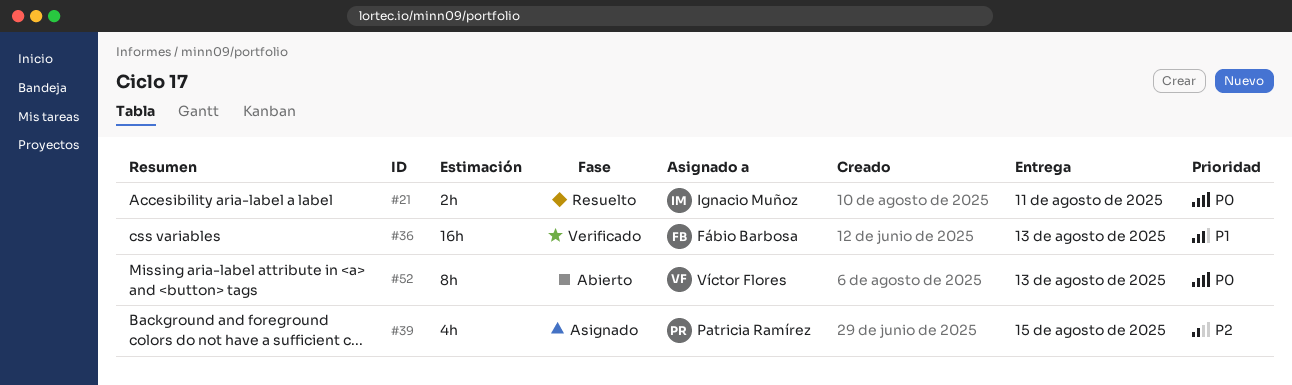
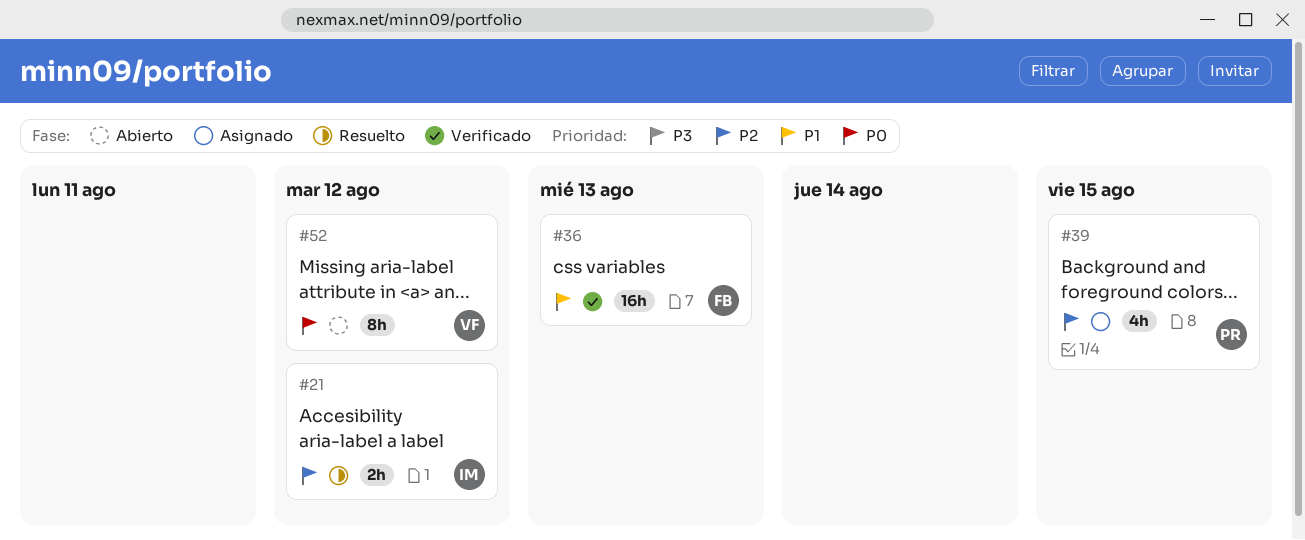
#21, priority: P0 -> P2
#21, due: Aug 11 -> Aug 12
#52, due: Aug 13 -> Aug 12

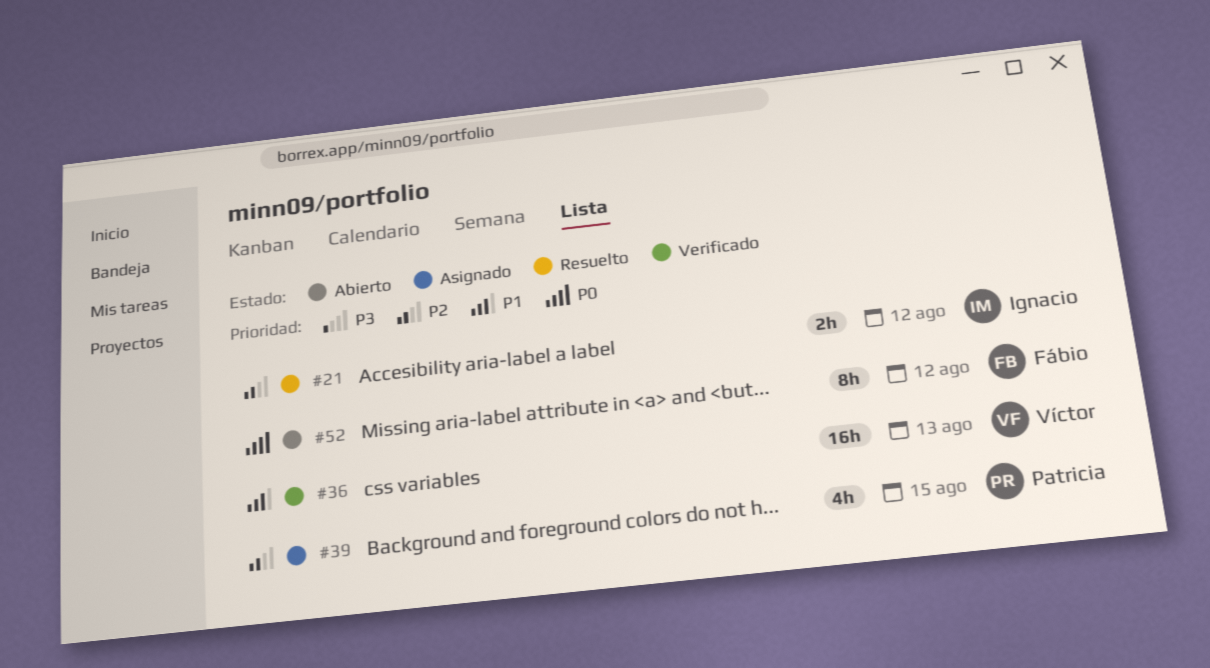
#36, owner: Fábio -> Víctor
#52, owner: Víctor -> Fábio

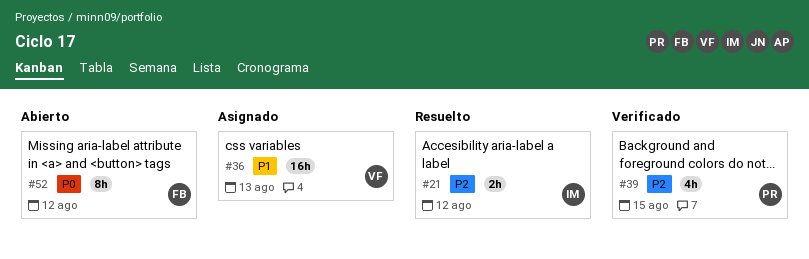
#36, status: Verificado -> Asignado
#39, status: Asignado -> Verificado

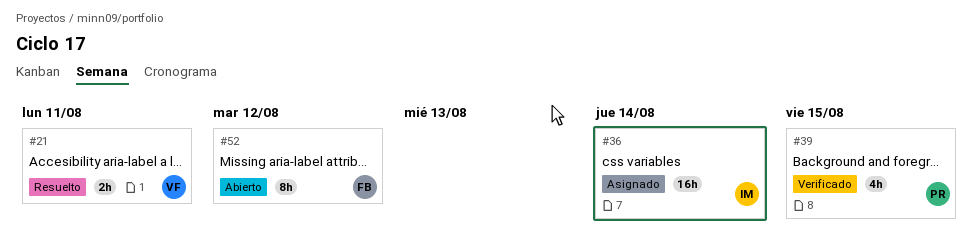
#21, owner: IM -> VF
#21, due: Aug 12 -> Aug 11
#36, owner: VF -> IM
#36, due: Aug 13 -> Aug 14

